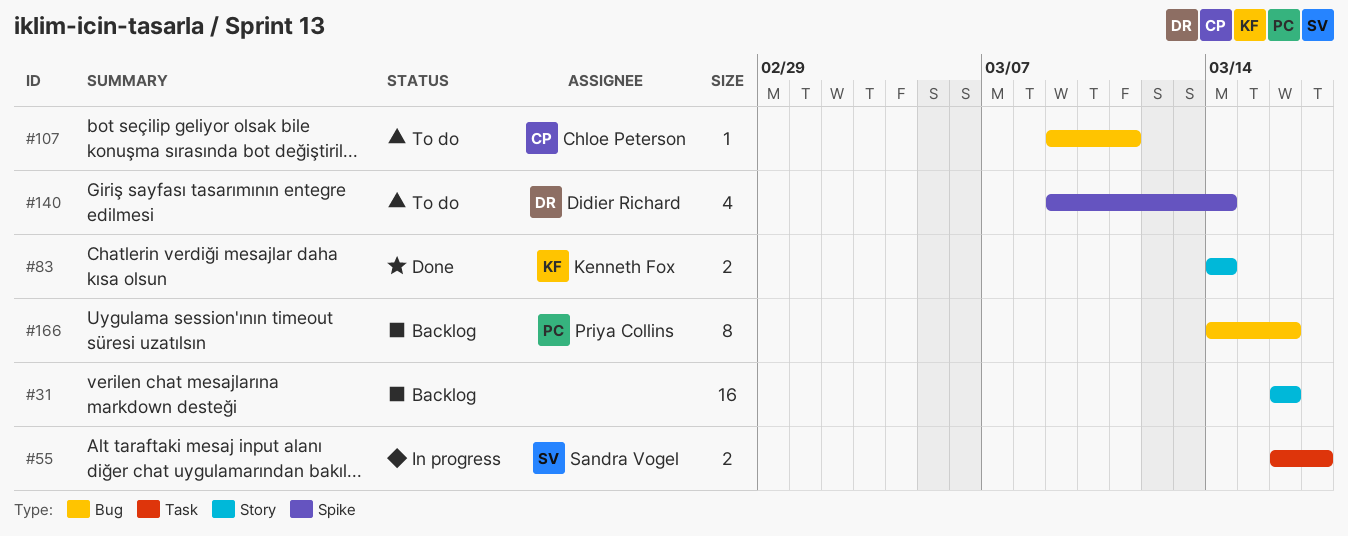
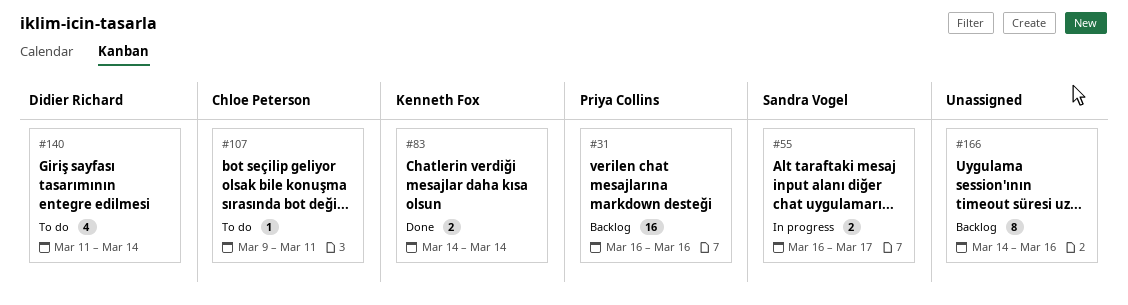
#31, owner: none -> Priya Collins
#140, start: Mar 9 -> Mar 11
#166, owner: Priya Collins -> none

